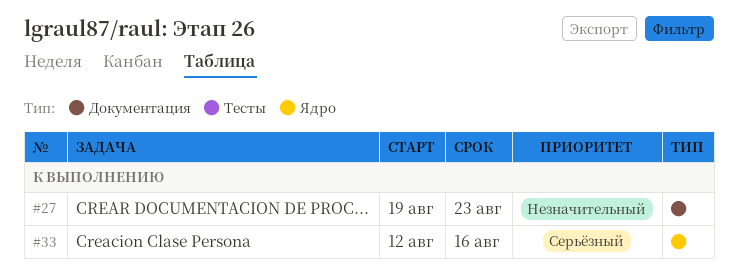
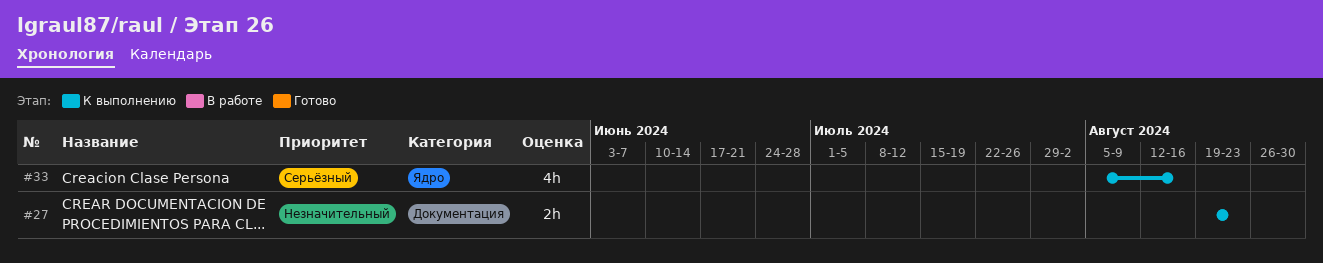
#33, start: Aug 12 -> Aug 5

